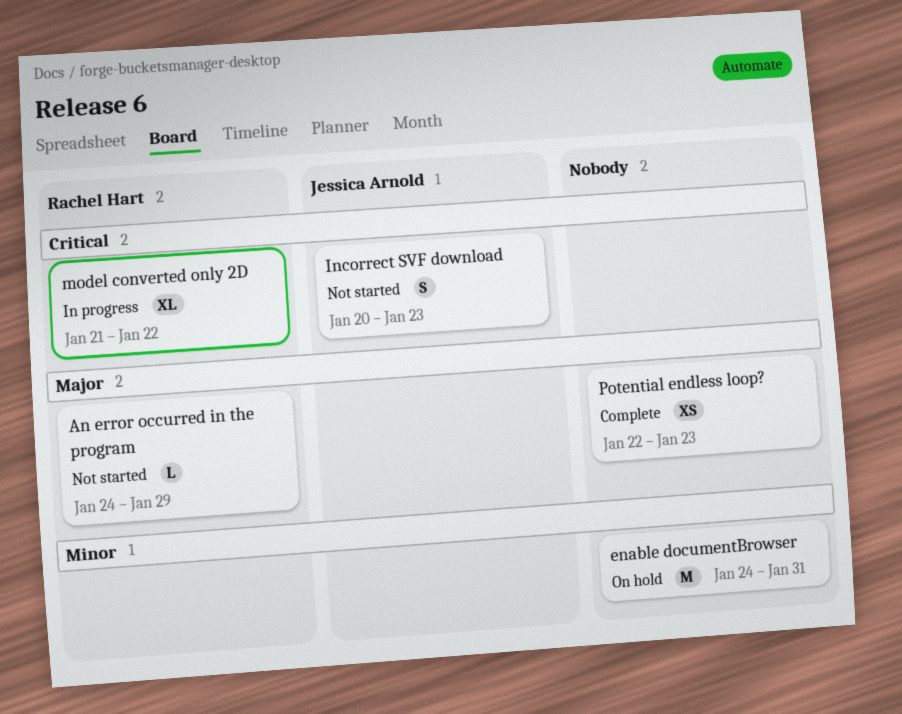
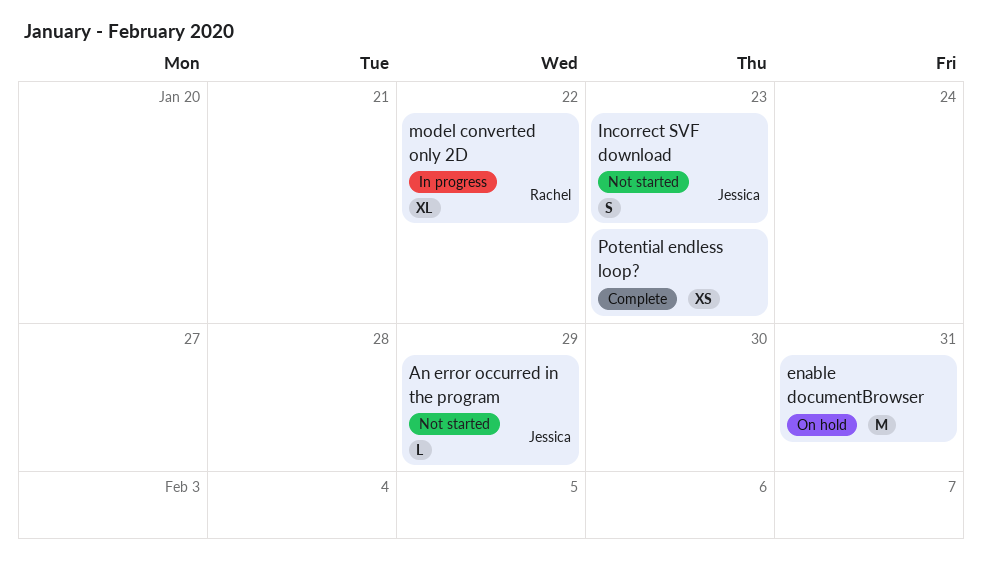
An error occurred in the program, owner: Rachel Hart -> Jessica Arnold

